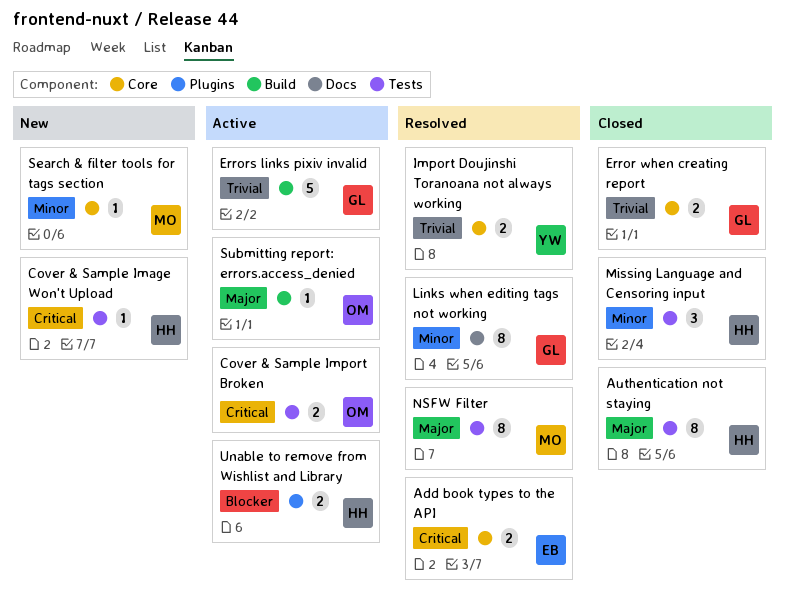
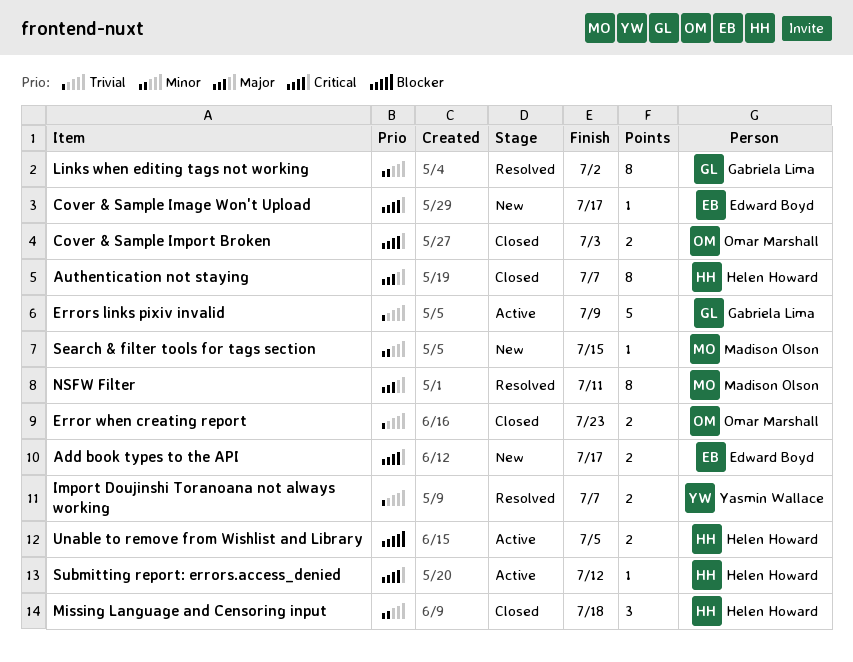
Add book types to the API, status: Resolved -> New
Cover & Sample Image Won't Upload, owner: Helen Howard -> Edward Boyd
Cover & Sample Import Broken, status: Active -> Closed
Error when creating report, owner: Gabriela Lima -> Omar Marshall
Submitting report: errors.access_denied, owner: Omar Marshall -> Helen Howard
Submitting report: errors.access_denied, priority: Major -> Critical

